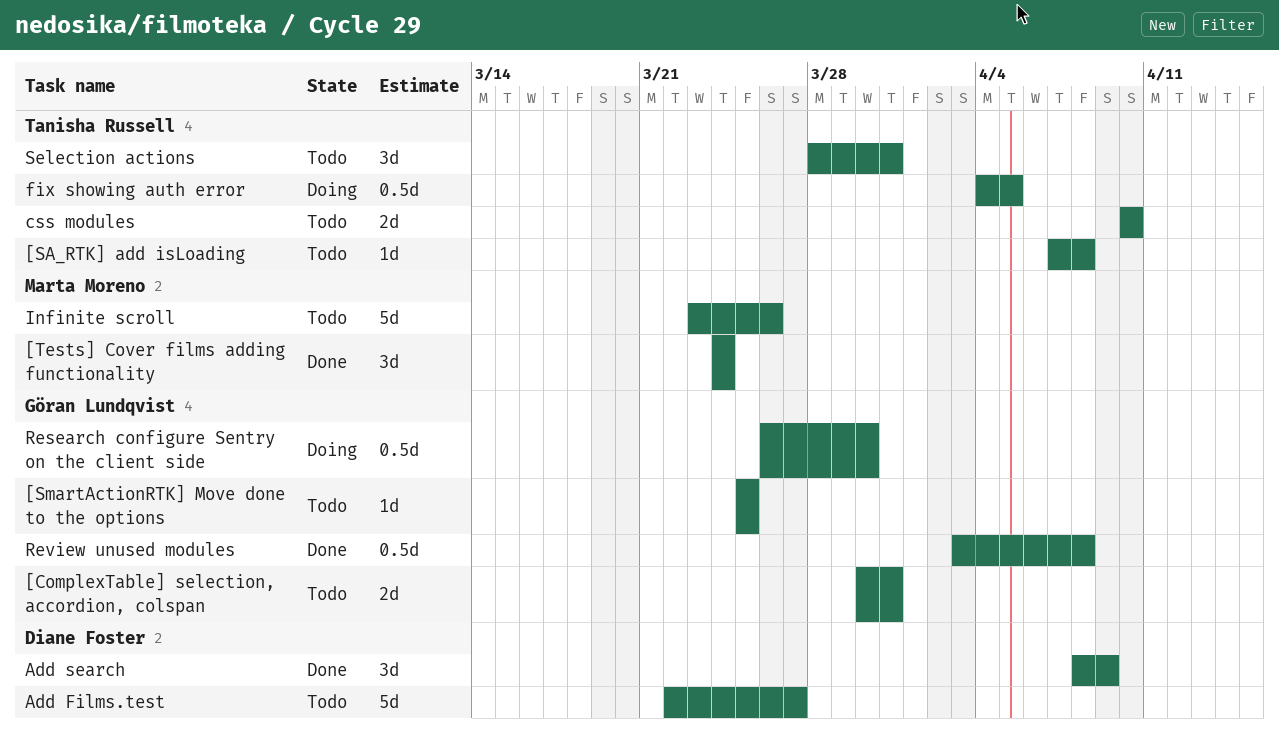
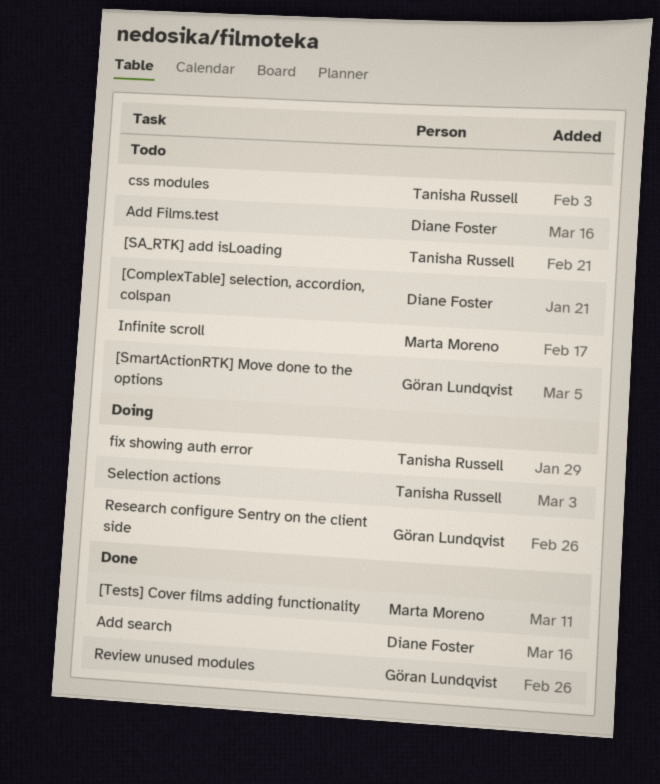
[ComplexTable] selection, accordion, colspan, owner: Göran Lundqvist -> Diane Foster
Selection actions, status: Todo -> Doing

